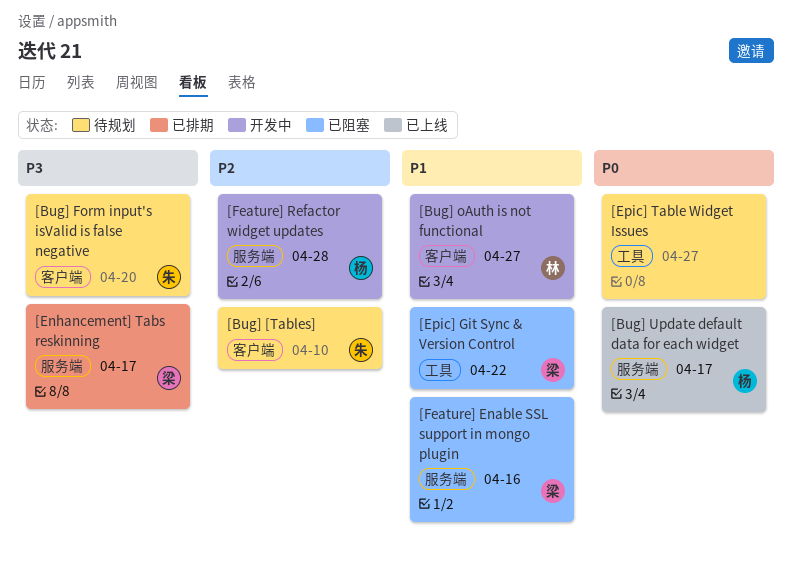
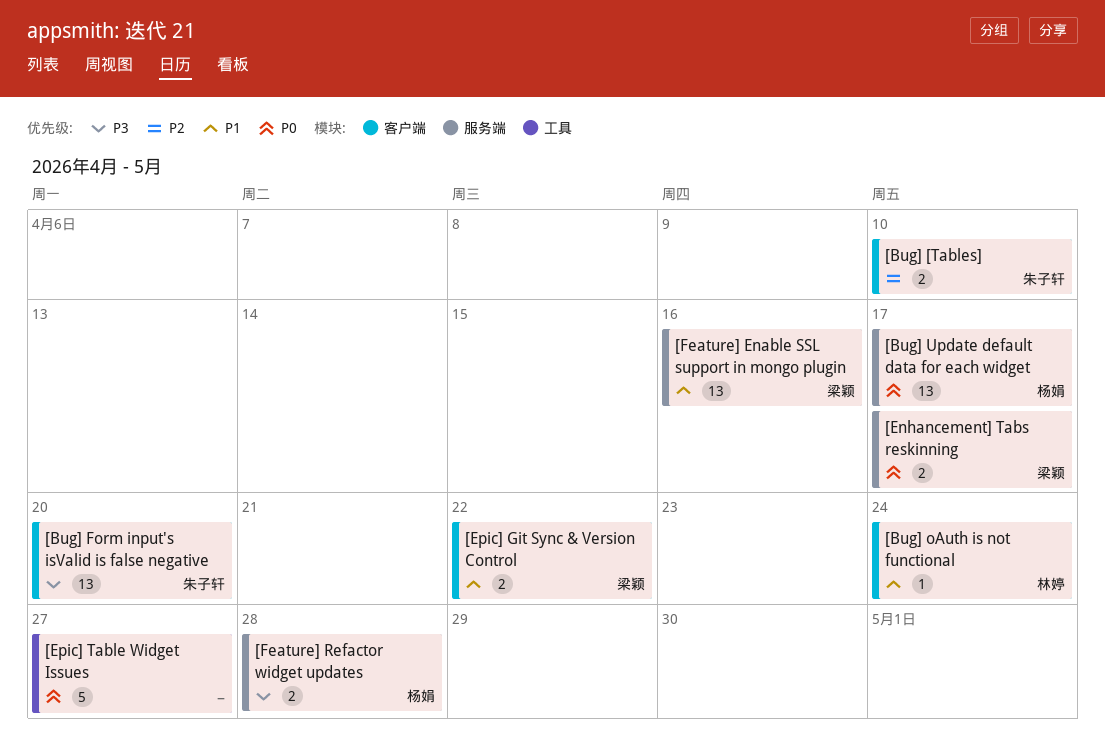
[Bug] oAuth is not functional, due: Apr 27 -> Apr 24
[Enhancement] Tabs reskinning, priority: P3 -> P0
[Epic] Git Sync & Version Control, label: 工具 -> 客户端
[Feature] Refactor widget updates, priority: P2 -> P3

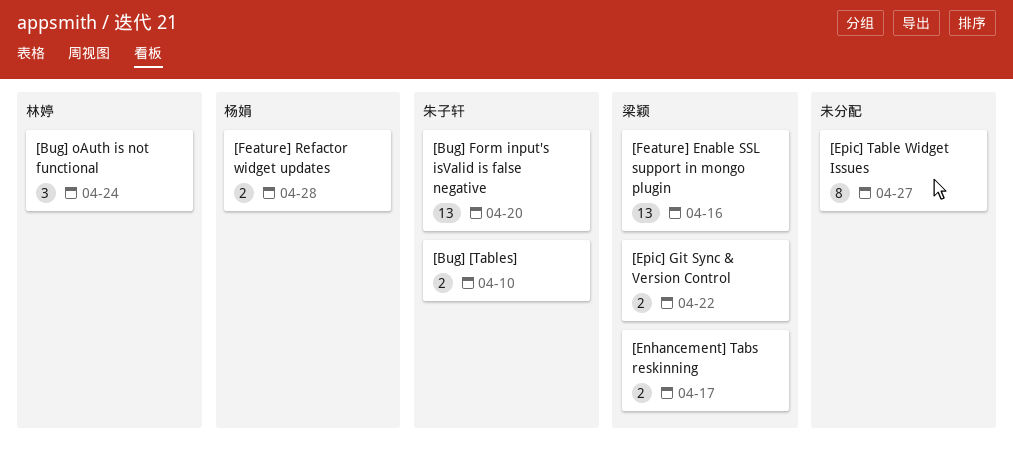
[Bug] oAuth is not functional, estimate: 1 -> 3
[Bug] Update default data for each widget: present -> none
[Epic] Table Widget Issues, estimate: 5 -> 8

